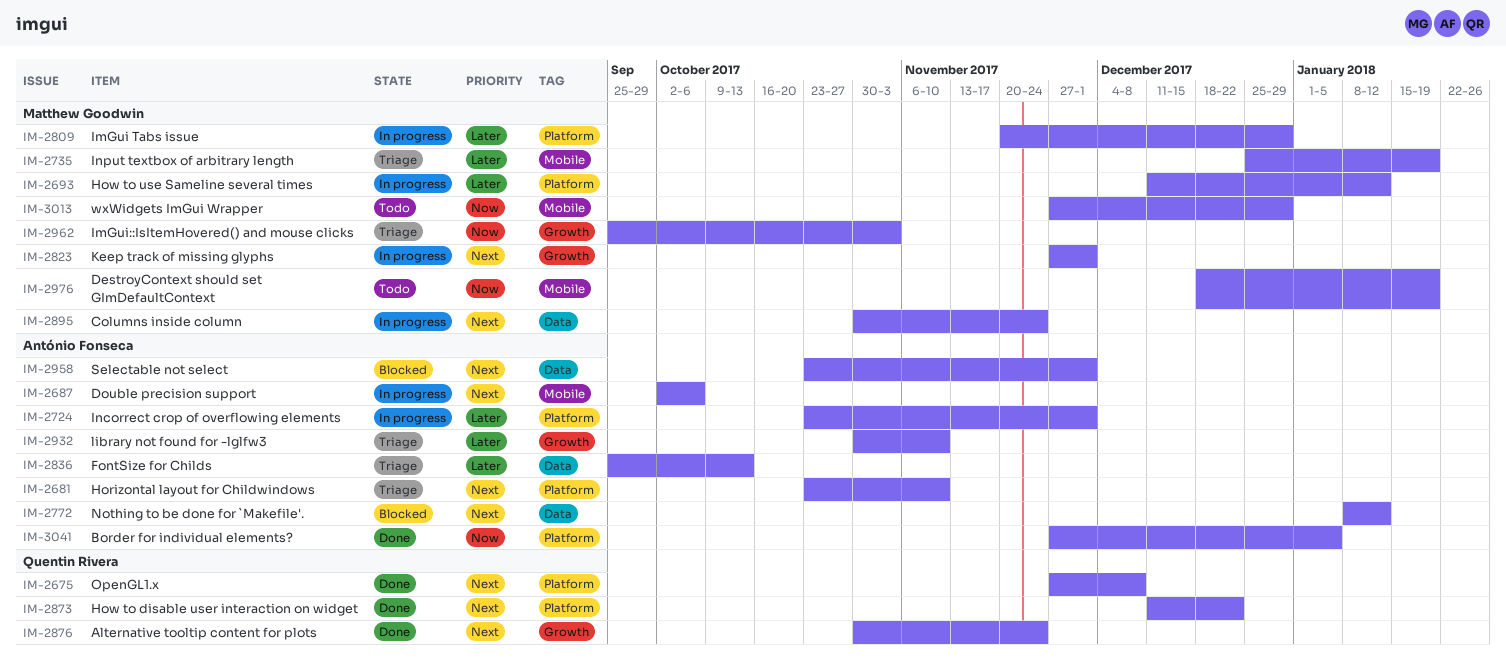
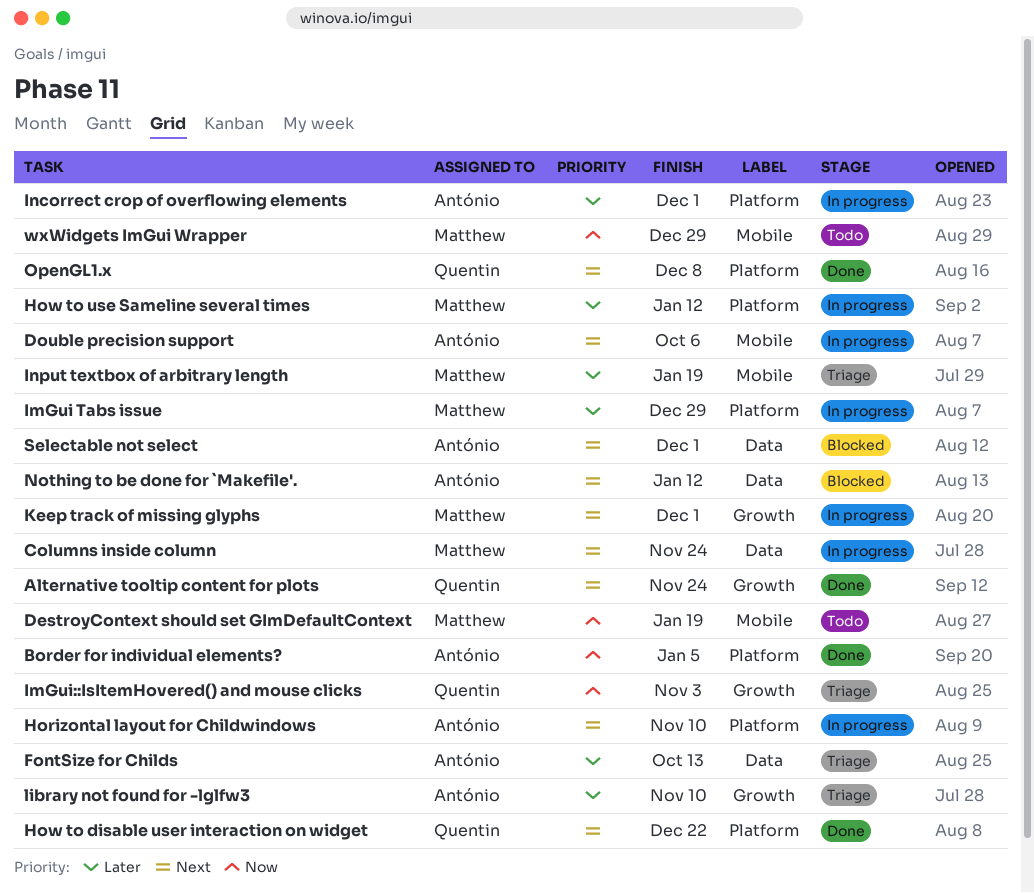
Horizontal layout for Childwindows, status: Triage -> In progress
ImGui::IsItemHovered() and mouse clicks, owner: Matthew Goodwin -> Quentin Rivera

